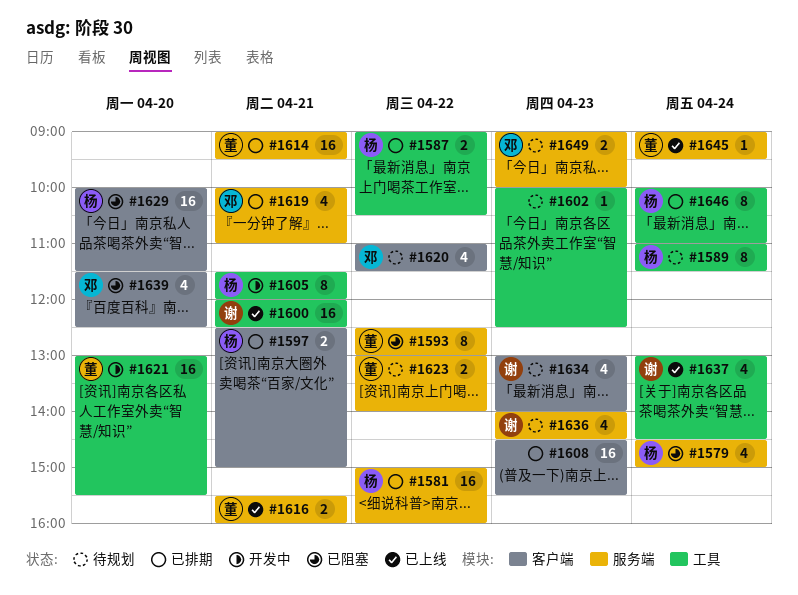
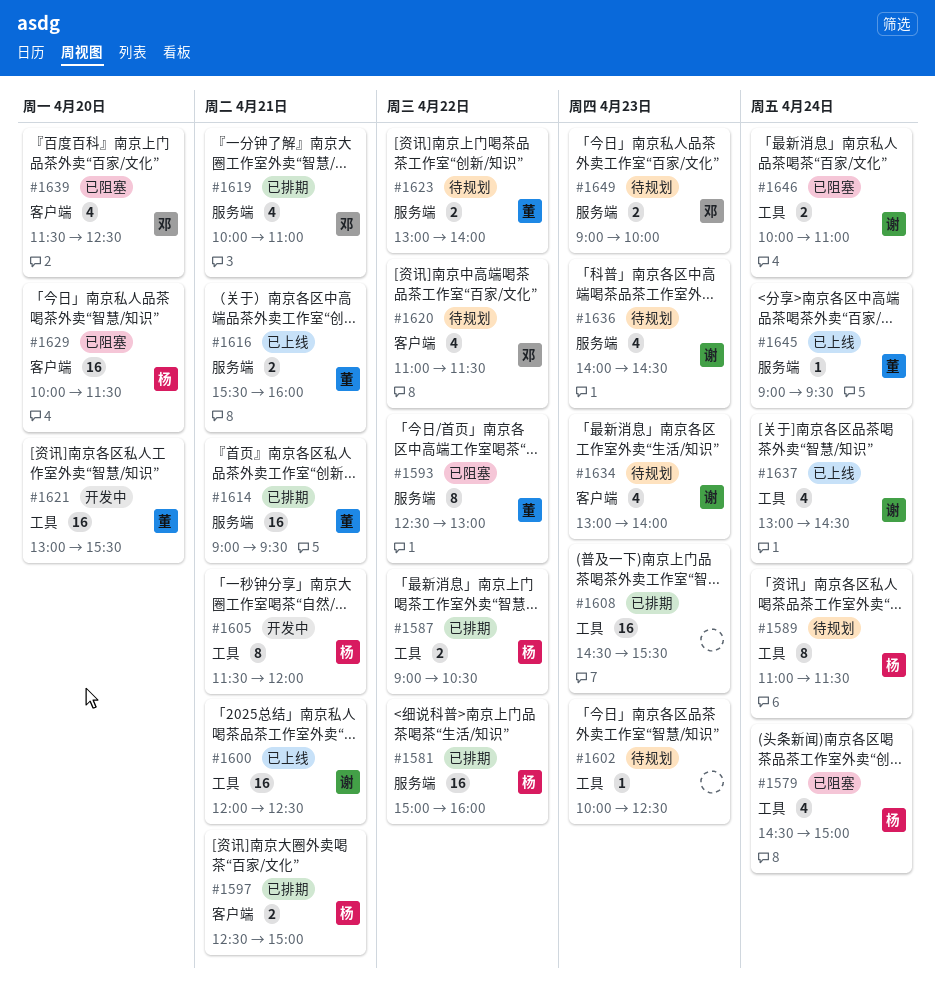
#1579, label: 服务端 -> 工具
#1608, label: 客户端 -> 工具
#1646, status: 已排期 -> 已阻塞
#1646, owner: 杨 -> 谢
#1646, estimate: 8 -> 2

